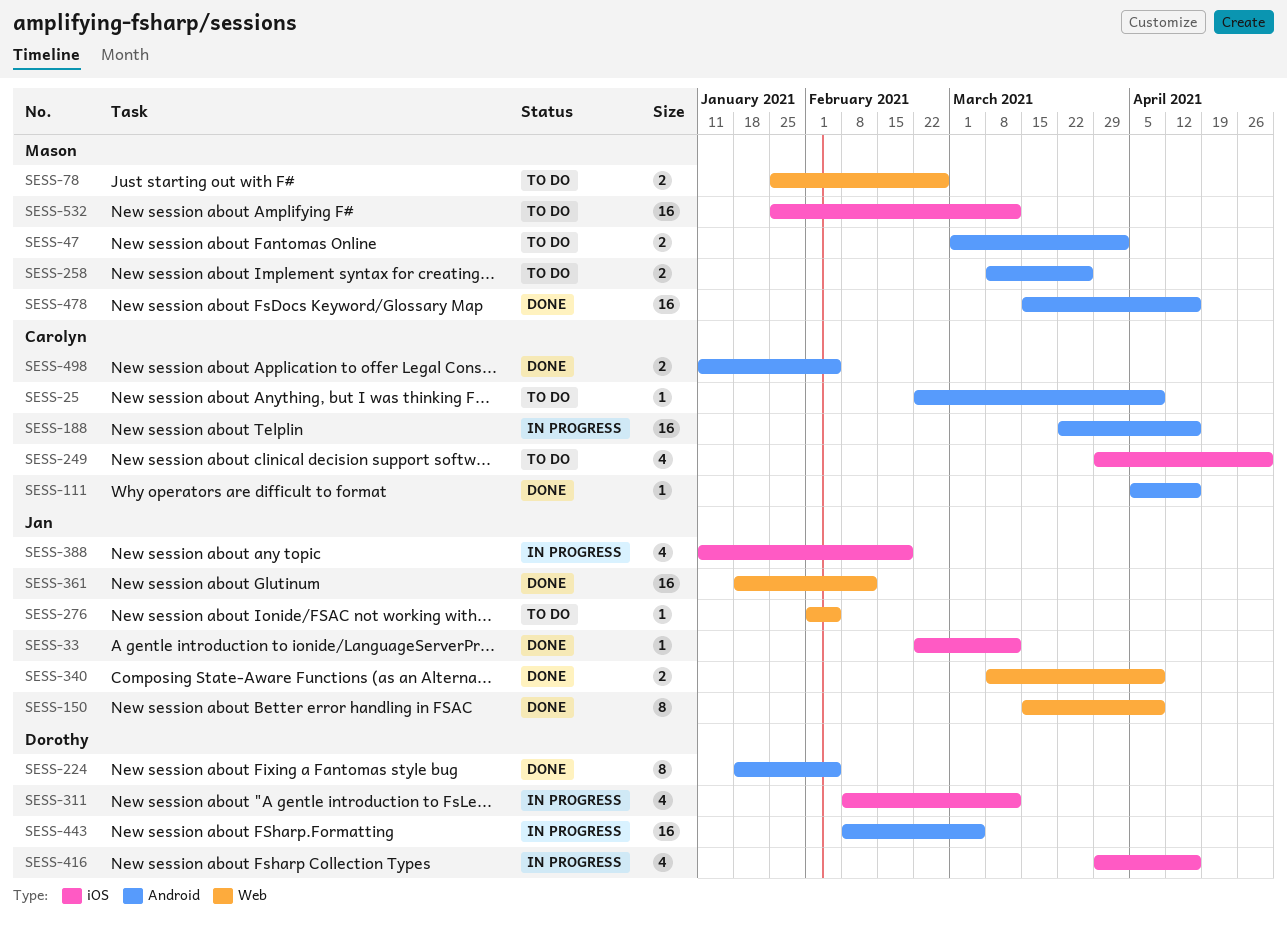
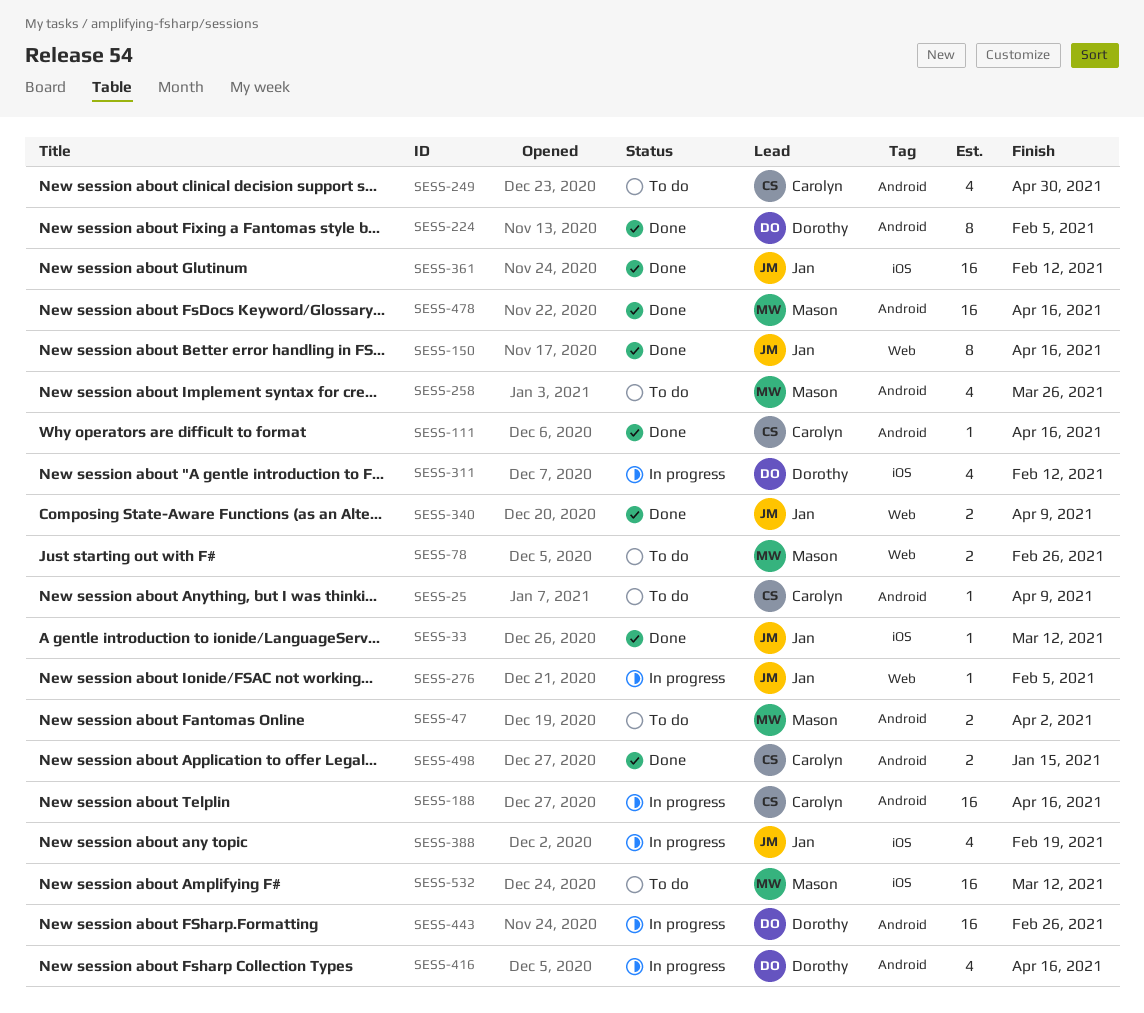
SESS-150, due: Apr 9 -> Apr 16
SESS-249, label: iOS -> Android
SESS-258, estimate: 2 -> 4
SESS-276, status: To do -> In progress
SESS-311, due: Mar 12 -> Feb 12
SESS-361, label: Web -> iOS
SESS-416, label: iOS -> Android
SESS-443, due: Mar 5 -> Feb 26
SESS-498, due: Feb 5 -> Jan 15

